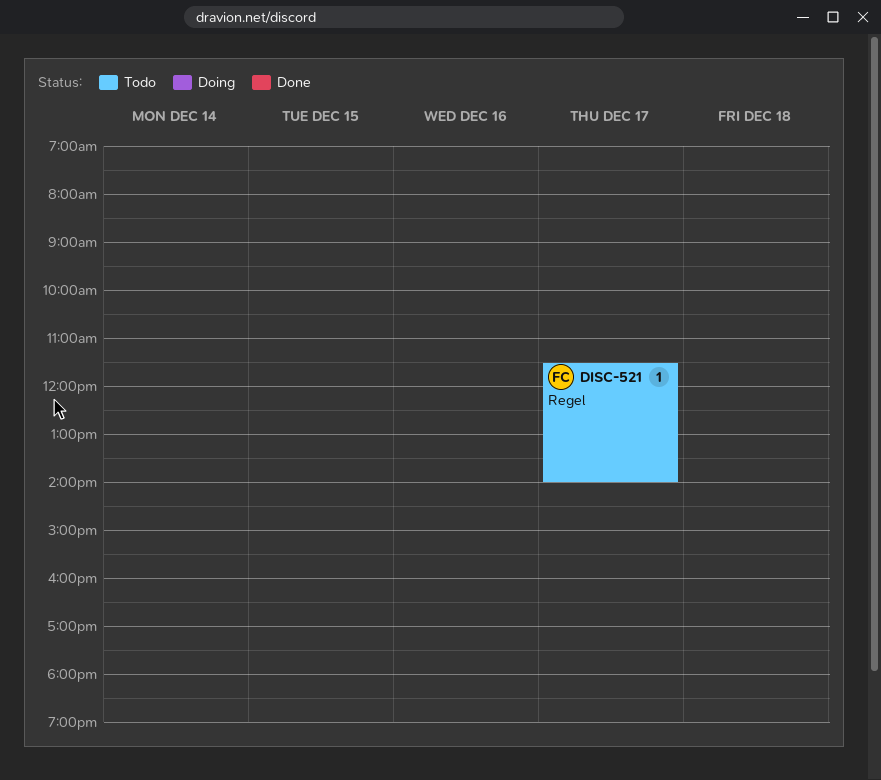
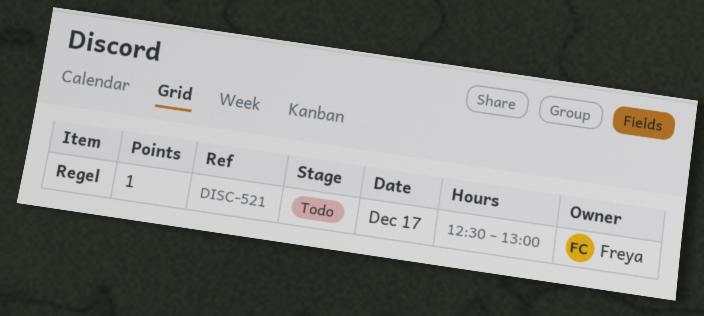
DISC-521, begins: 11:30 -> 12:30
DISC-521, ends: 14:00 -> 13:00

